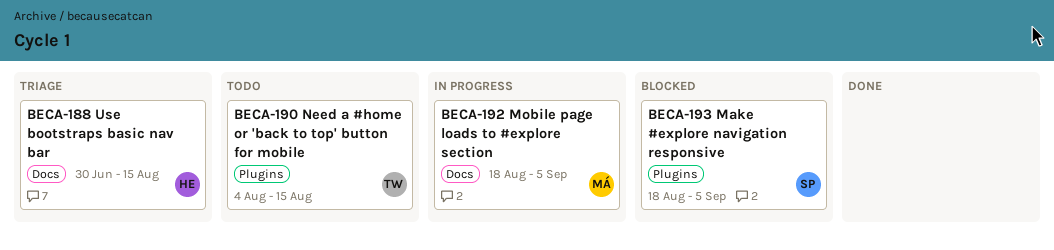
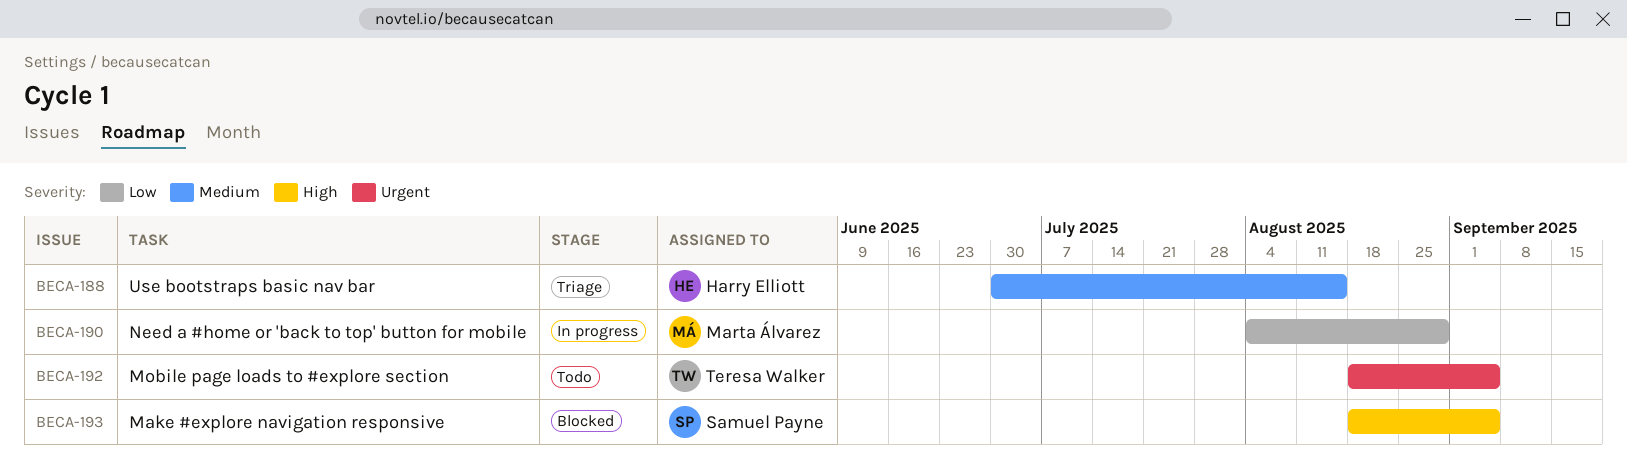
BECA-190, status: Todo -> In progress
BECA-190, owner: Teresa Walker -> Marta Álvarez
BECA-190, due: Aug 15 -> Aug 29
BECA-192, status: In progress -> Todo
BECA-192, owner: Marta Álvarez -> Teresa Walker

